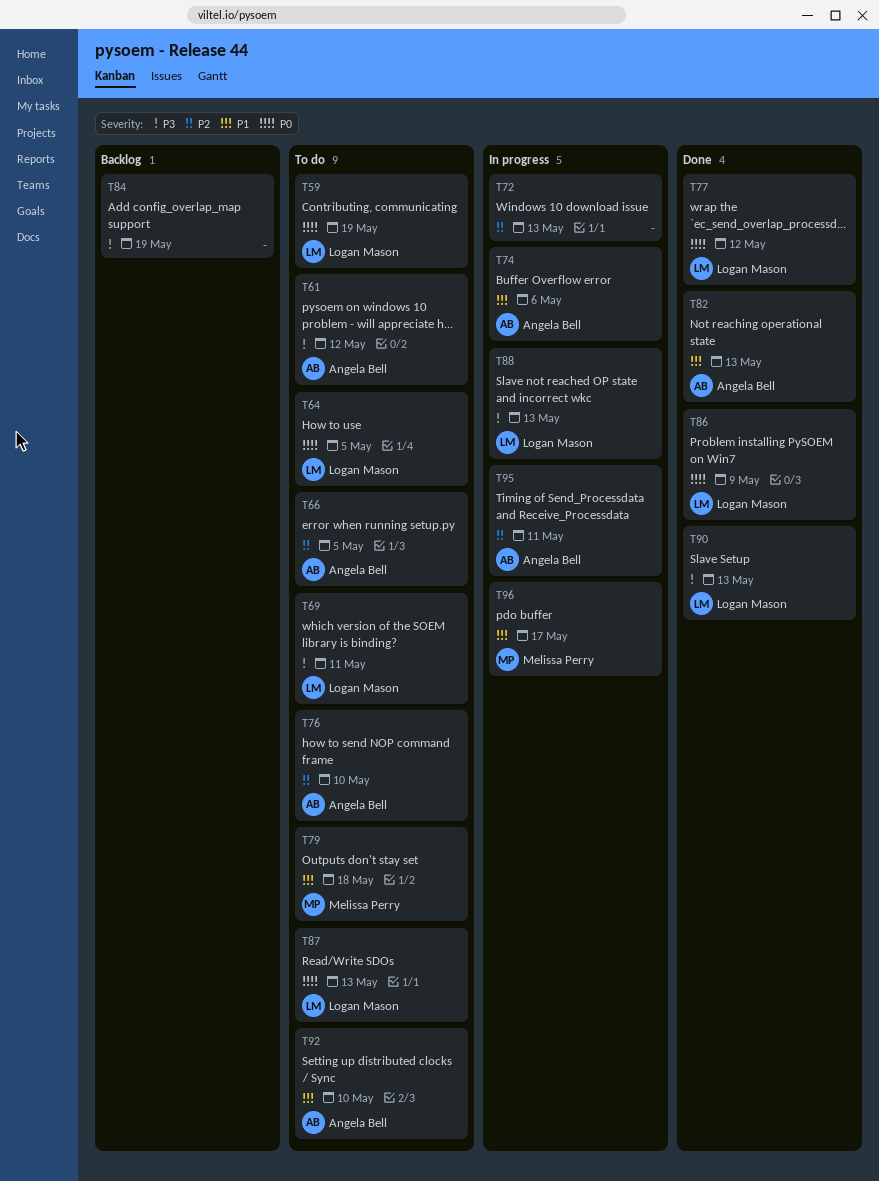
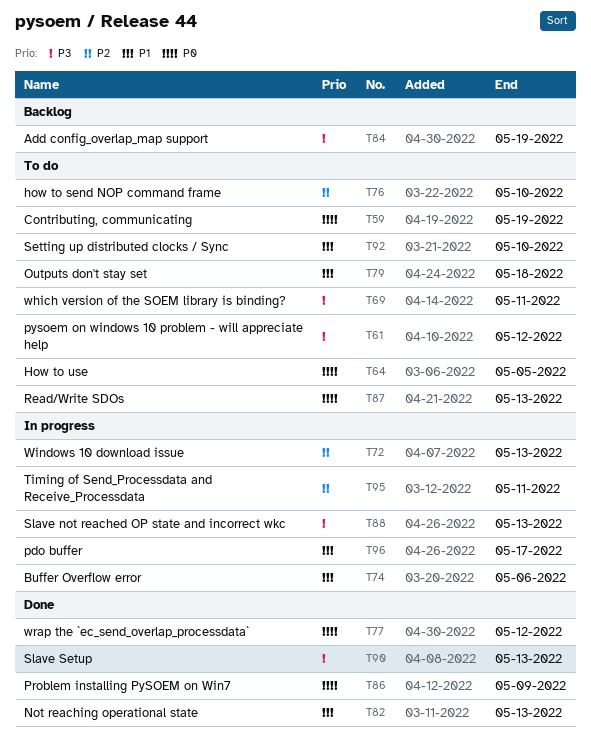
T66: present -> none

